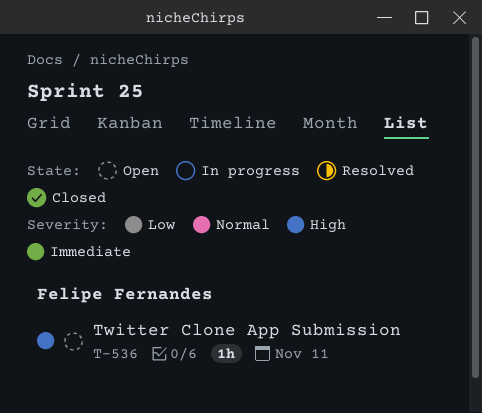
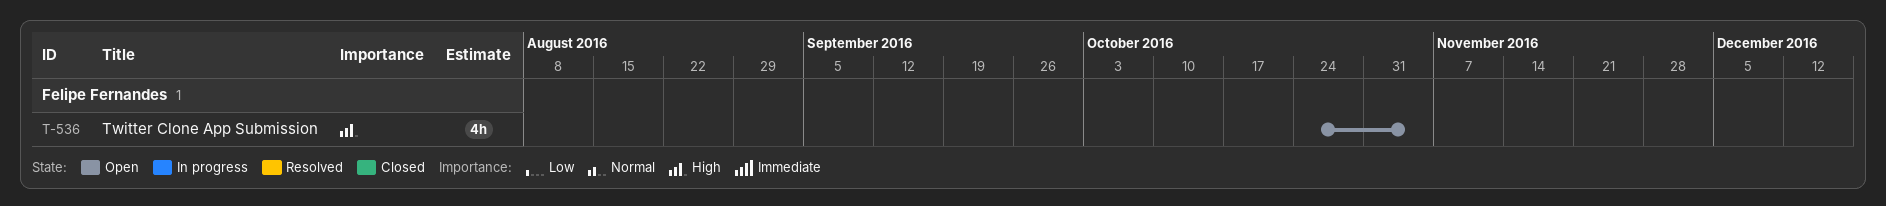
T-536, estimate: 1h -> 4h
T-536, due: Nov 11 -> Nov 4

